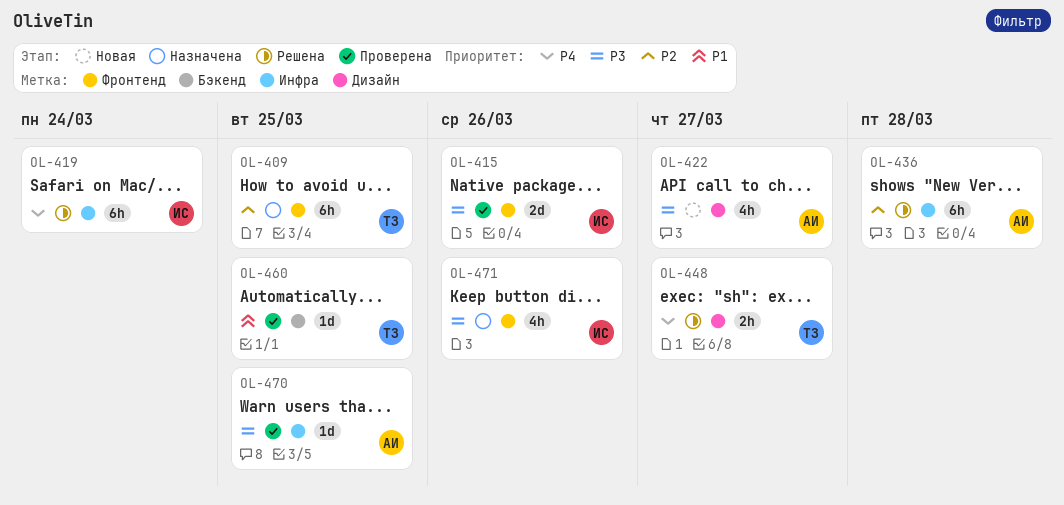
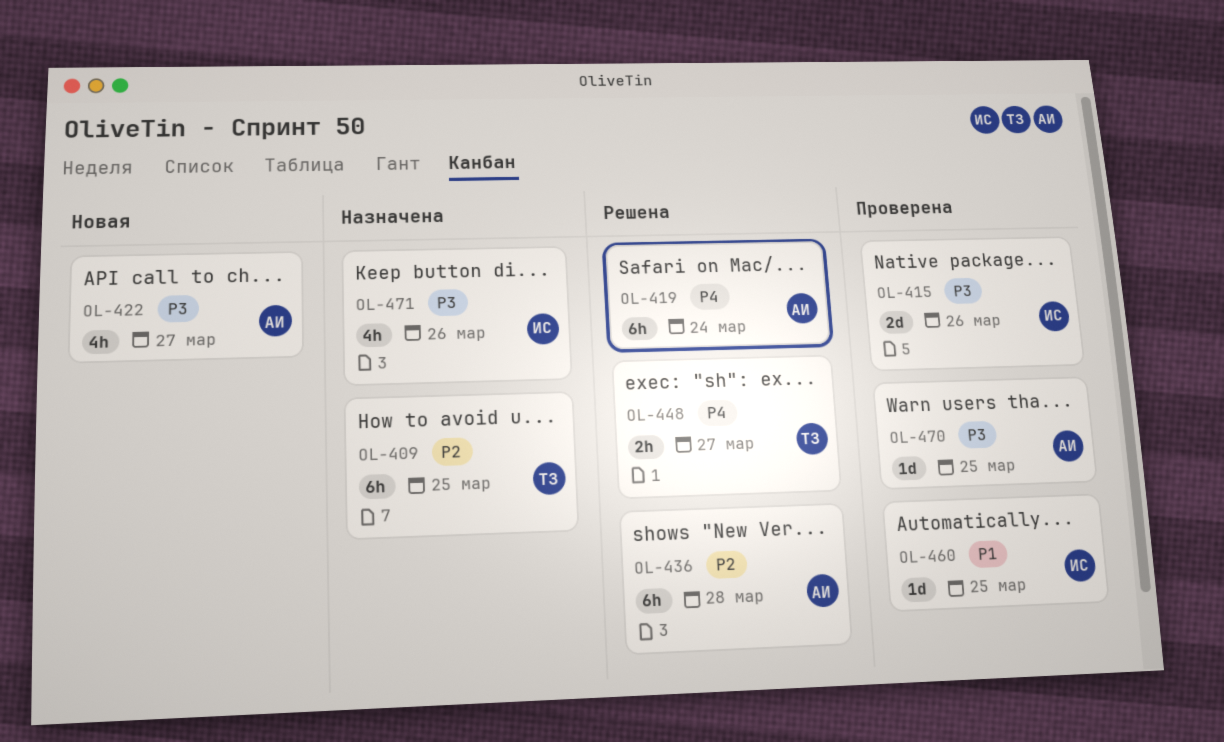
OL-419, owner: ИС -> АИ
OL-460, owner: ТЗ -> ИС

